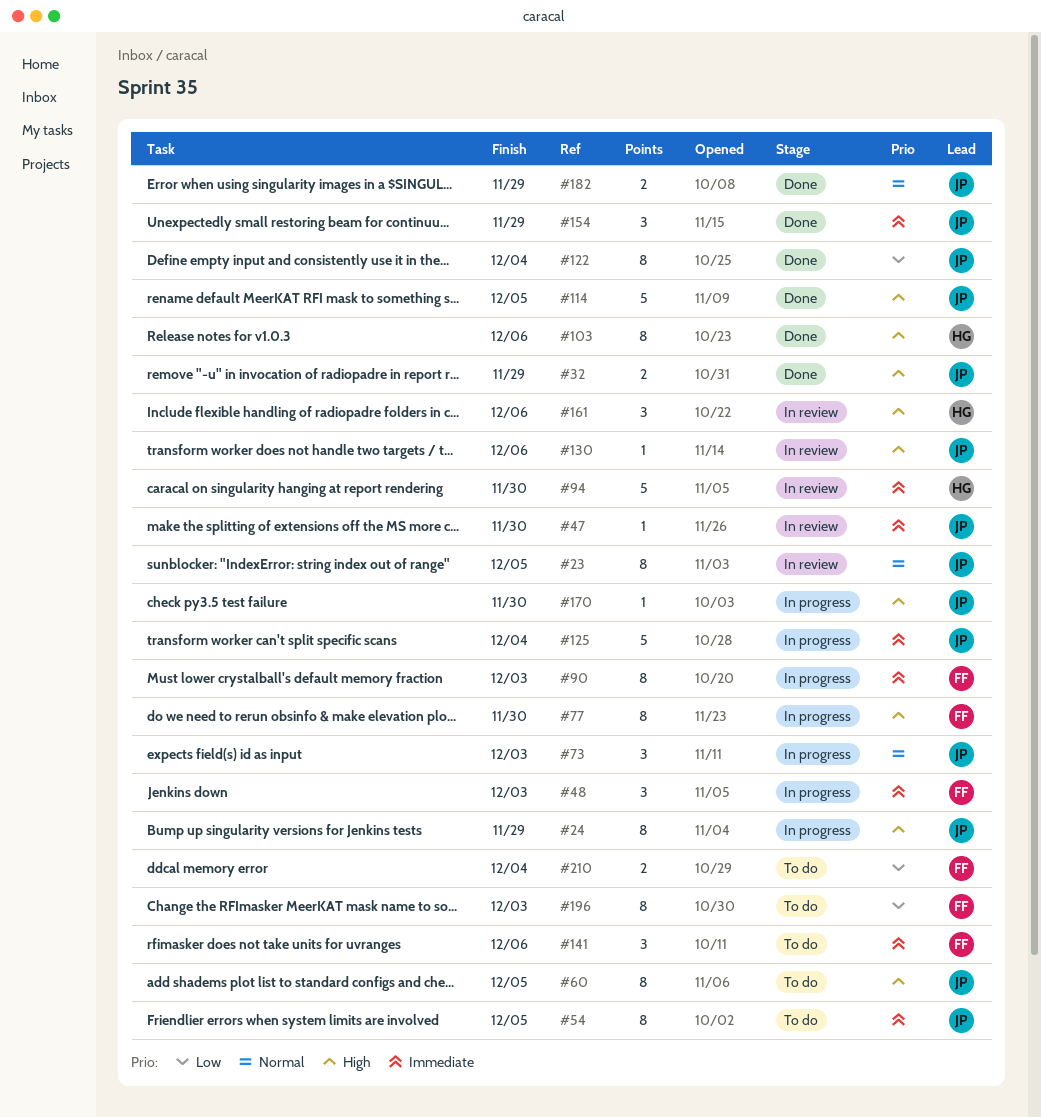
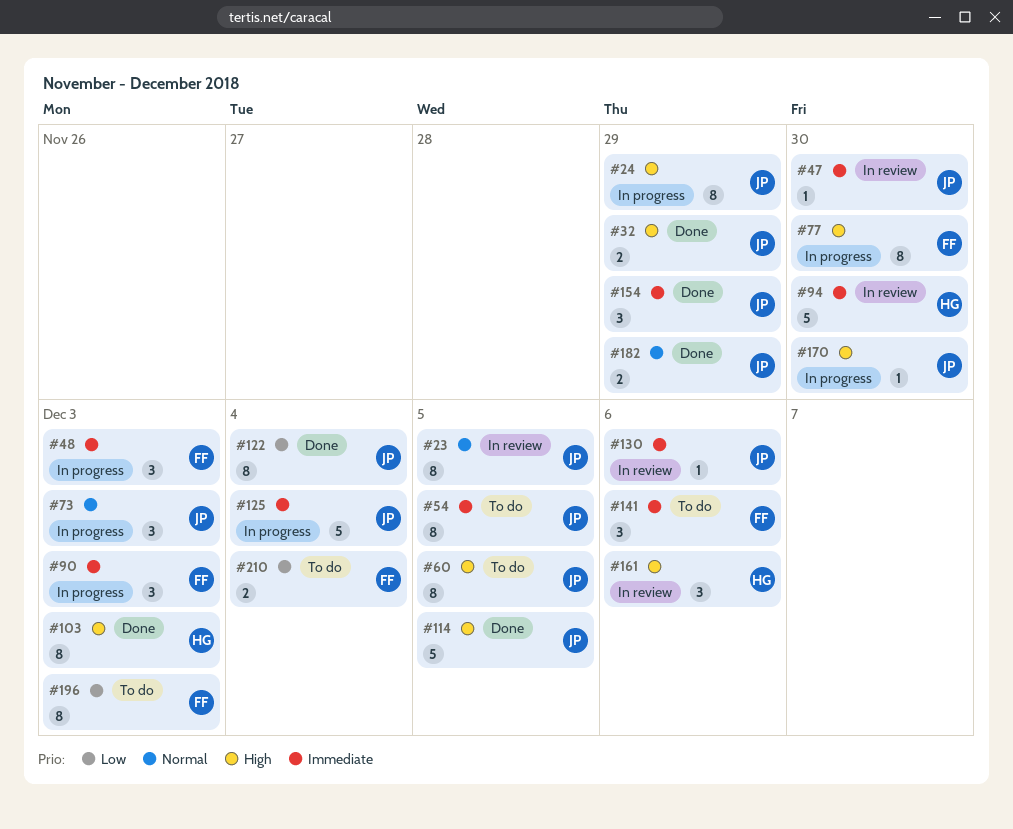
#90, estimate: 8 -> 3
#103, due: Dec 6 -> Dec 3
#130, priority: High -> Immediate

